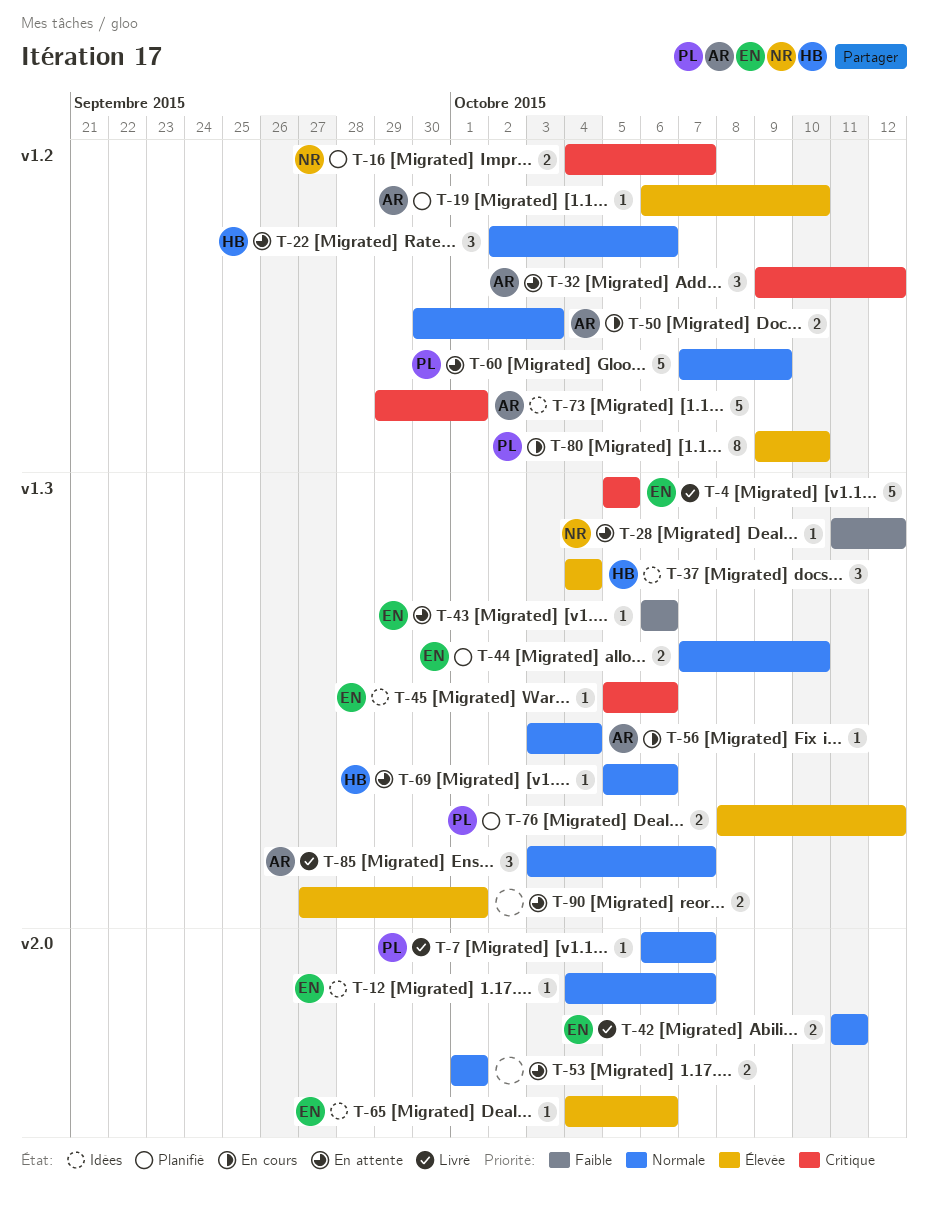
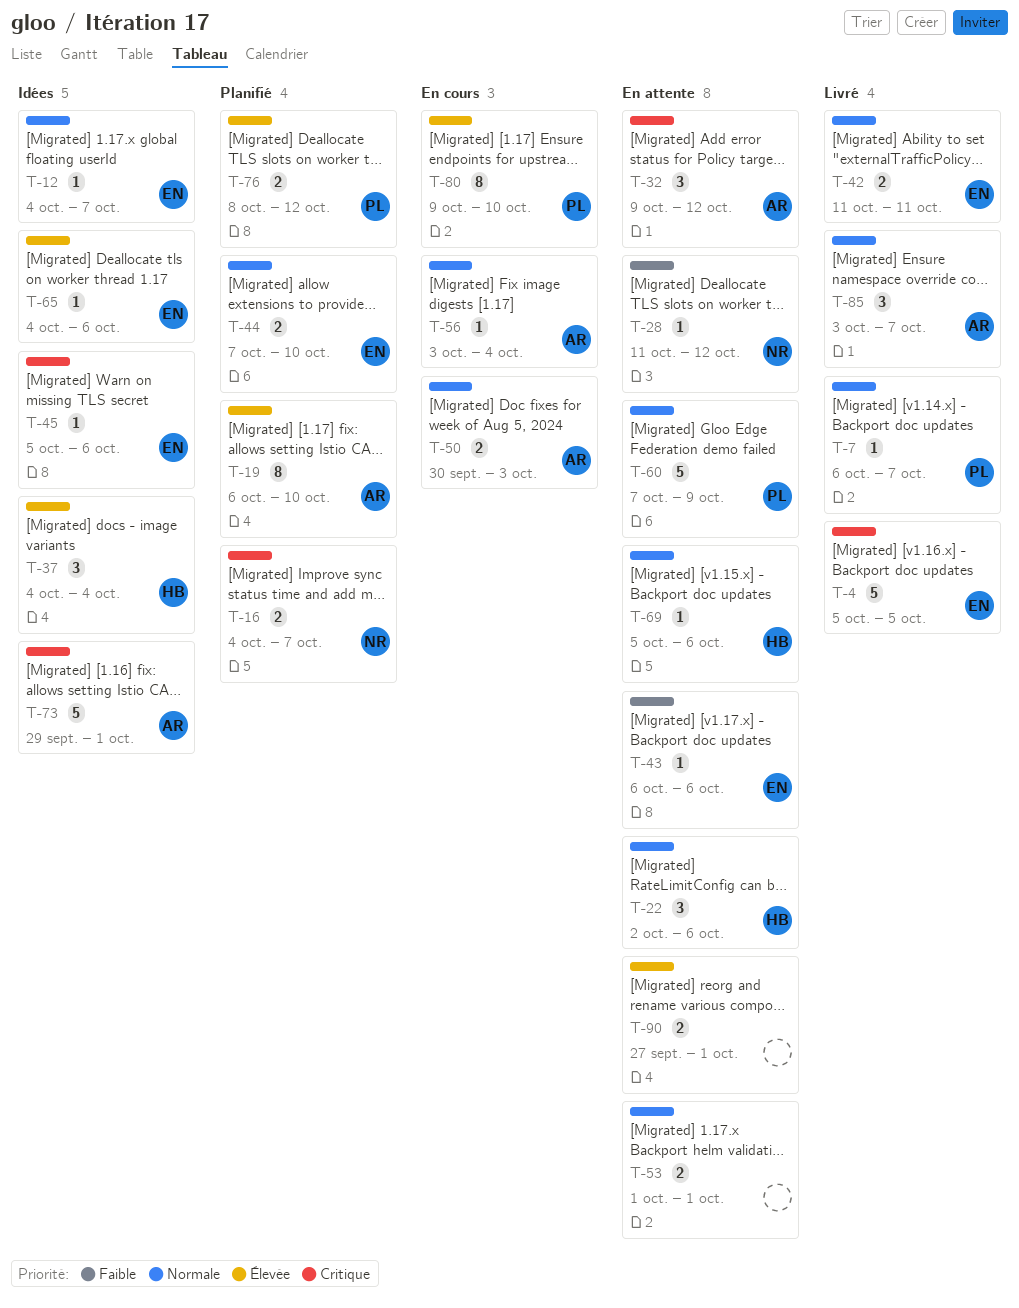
T-19, estimate: 1 -> 8

